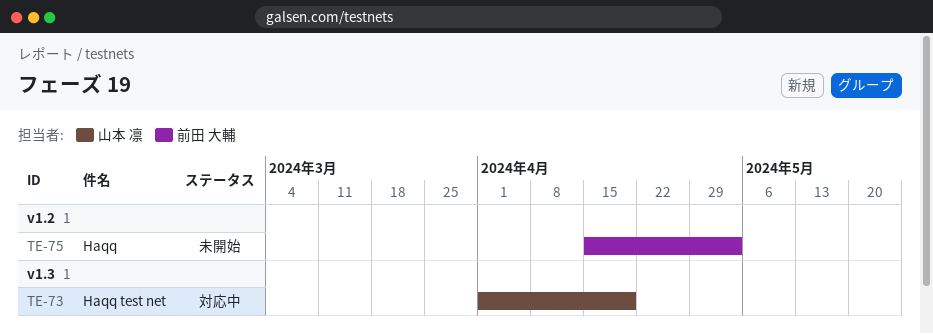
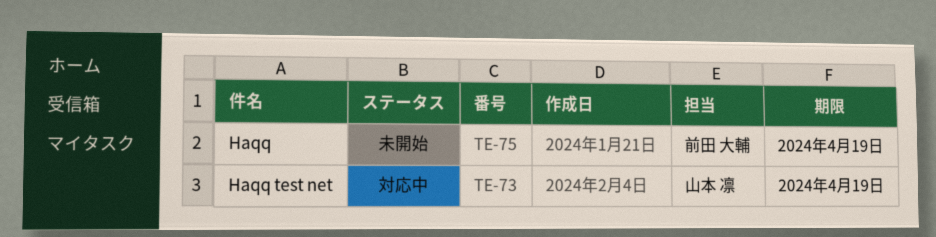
TE-75, due: May 3 -> Apr 19

